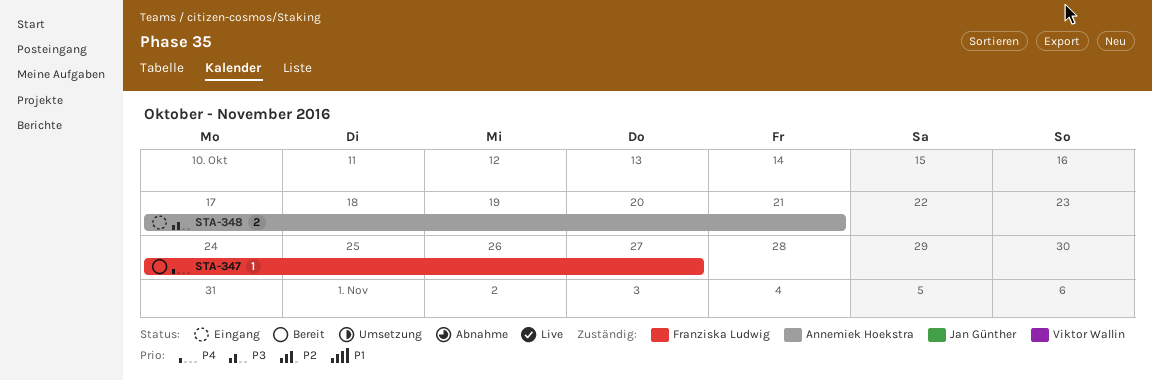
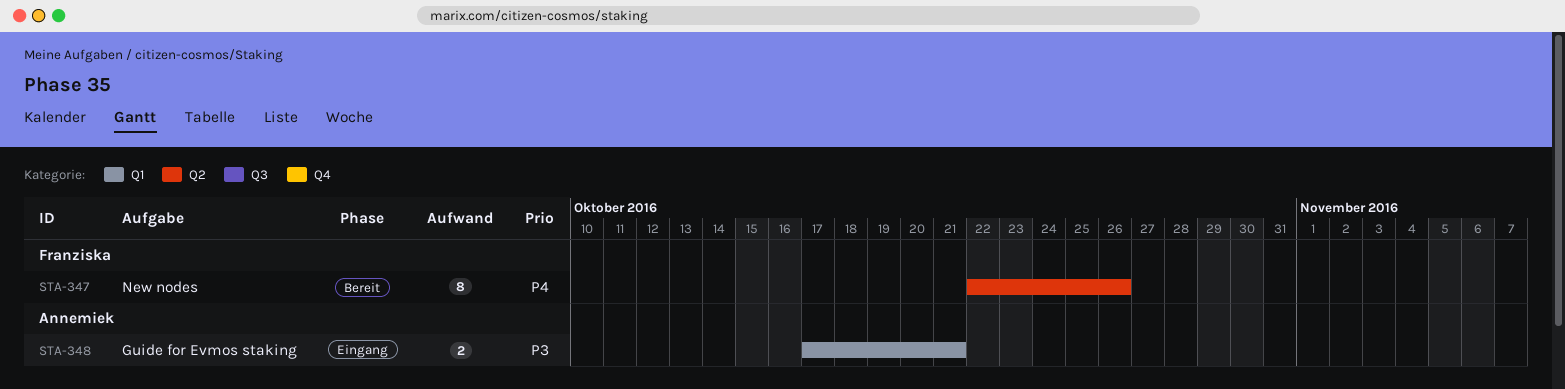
STA-347, estimate: 1 -> 8
STA-347, start: Oct 24 -> Oct 22
STA-347, due: Oct 27 -> Oct 26

